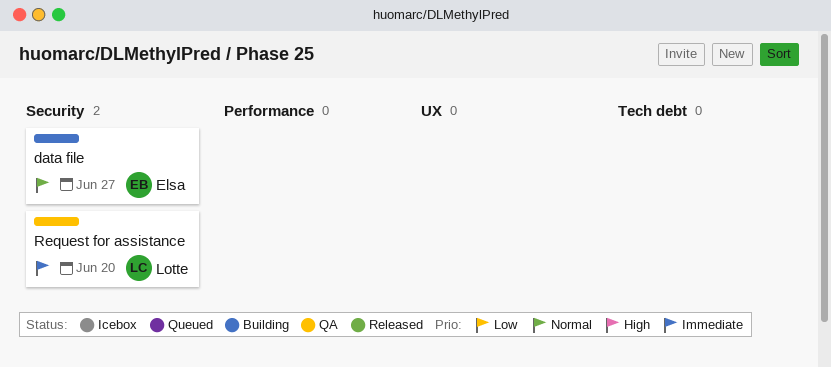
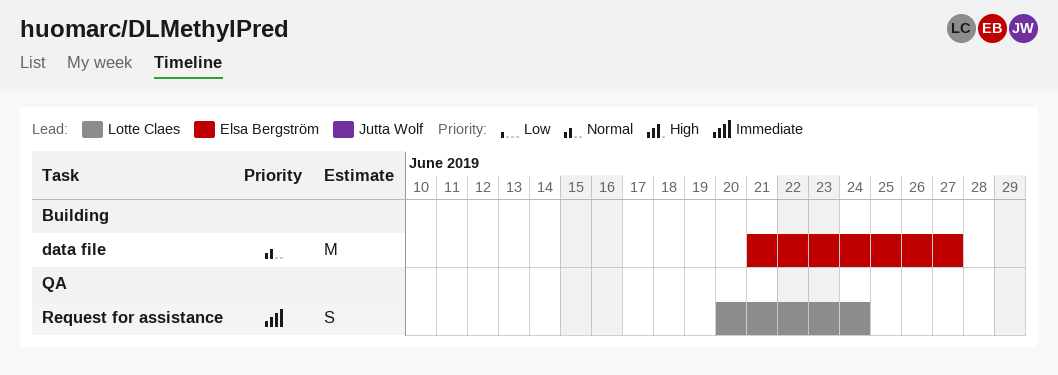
Request for assistance, due: Jun 20 -> Jun 24

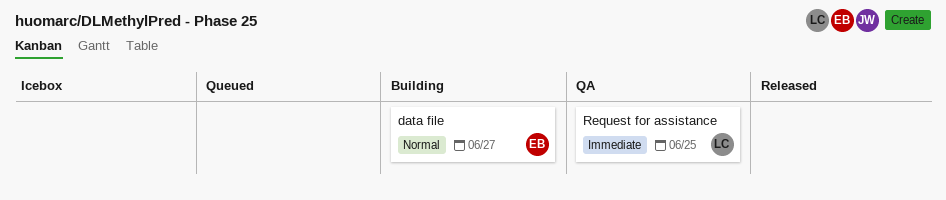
Request for assistance, due: Jun 24 -> Jun 25

